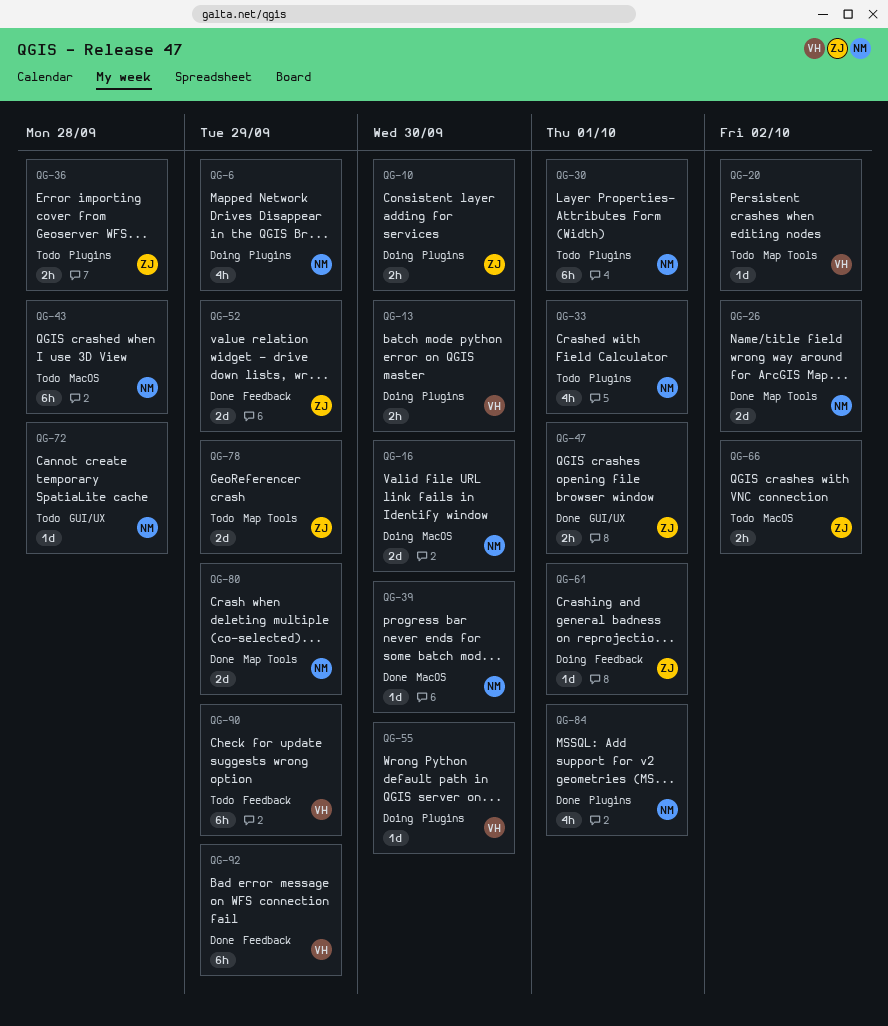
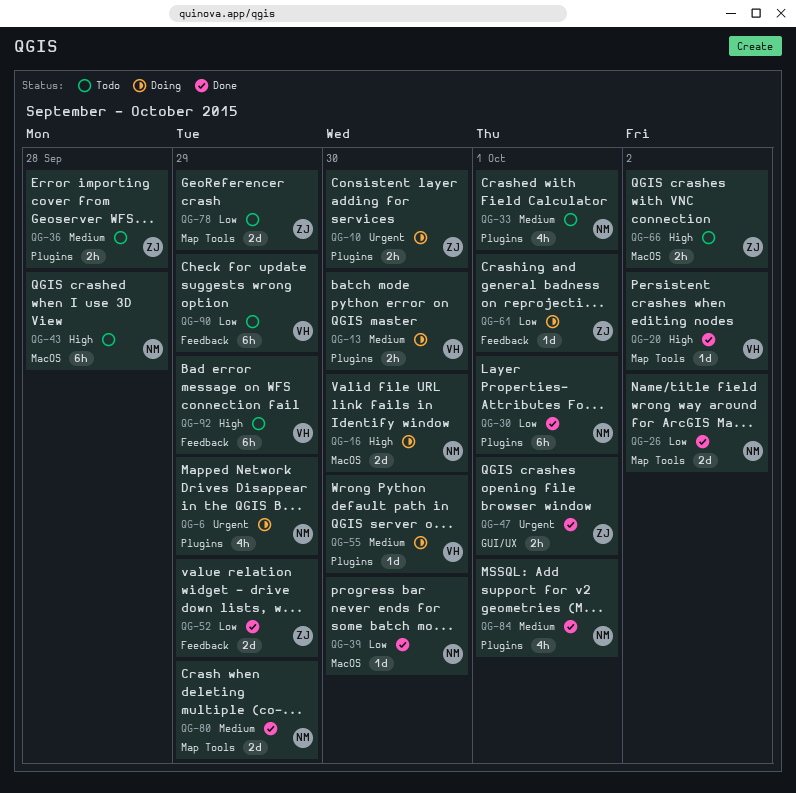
QG-20, status: Todo -> Done
QG-30, status: Todo -> Done
QG-72: present -> none
QG-92, status: Done -> Todo

